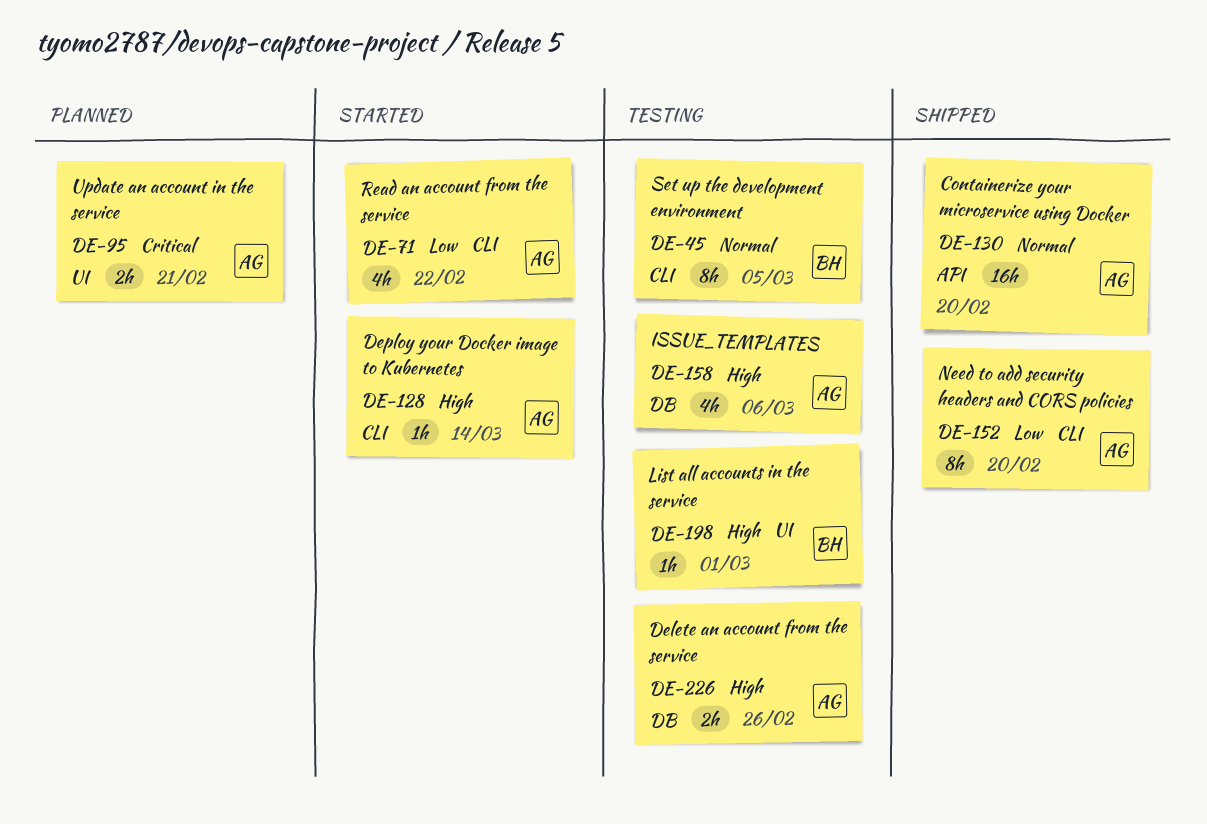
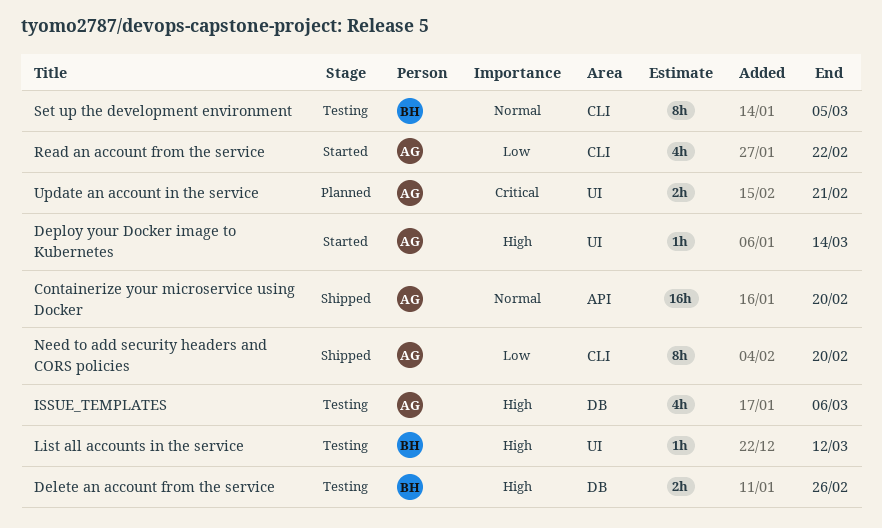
Delete an account from the service, owner: AG -> BH
Deploy your Docker image to Kubernetes, label: CLI -> UI
List all accounts in the service, due: Mar 1 -> Mar 12

